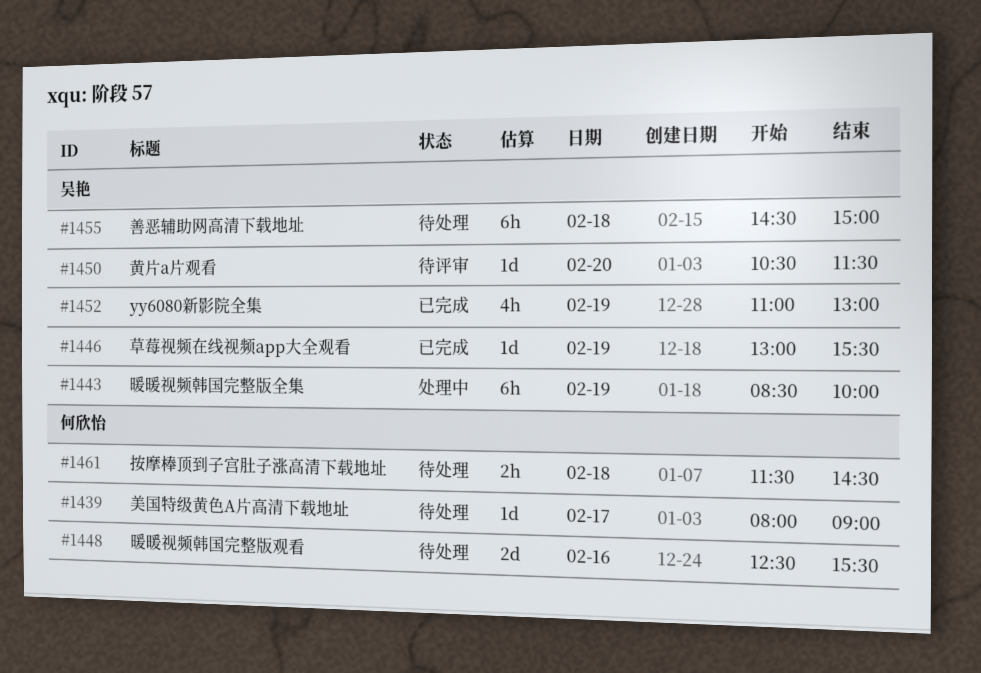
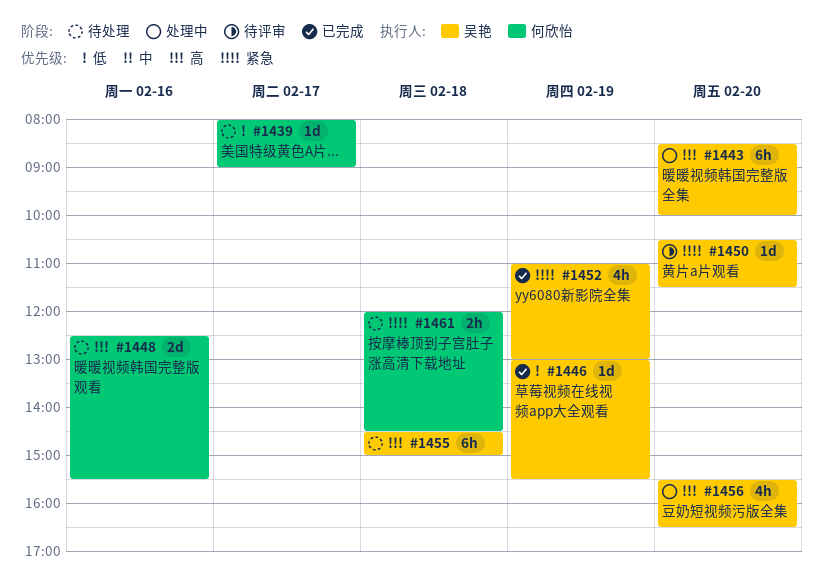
#1443, day: Feb 19 -> Feb 20
#1456: none -> present
#1461, begins: 11:30 -> 12:00

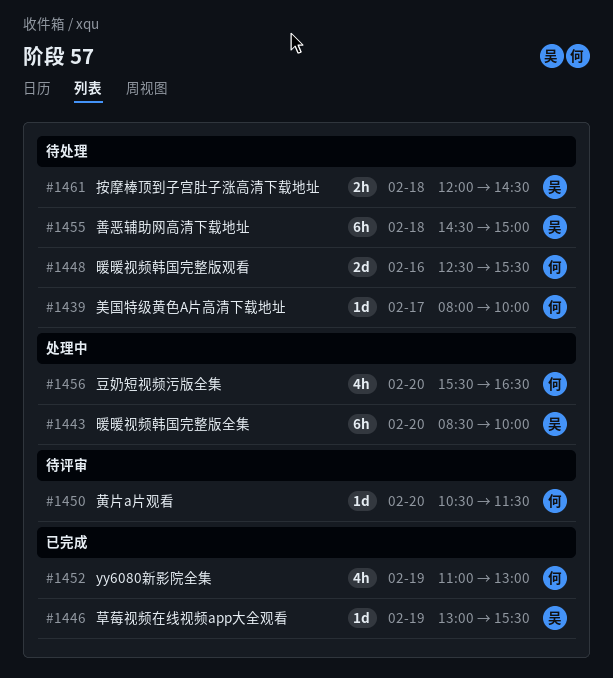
#1439, ends: 09:00 -> 10:00
#1450, owner: 吴艳 -> 何欣怡
#1452, owner: 吴艳 -> 何欣怡
#1456, owner: 吴艳 -> 何欣怡
#1461, owner: 何欣怡 -> 吴艳

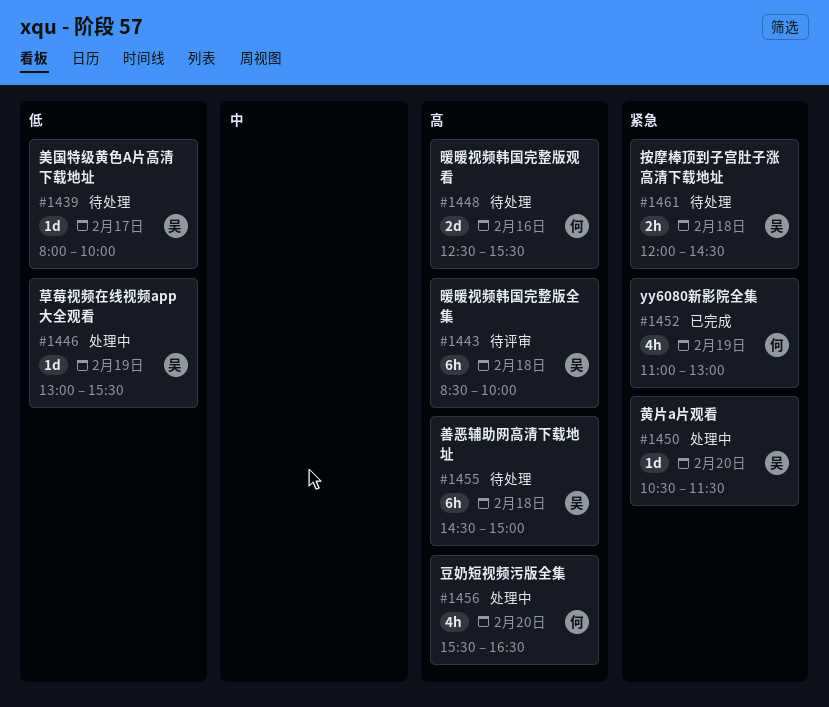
#1439, owner: 何 -> 吴
#1443, status: 处理中 -> 待评审
#1443, day: Feb 20 -> Feb 18
#1446, status: 已完成 -> 处理中
#1450, status: 待评审 -> 处理中
#1450, owner: 何 -> 吴

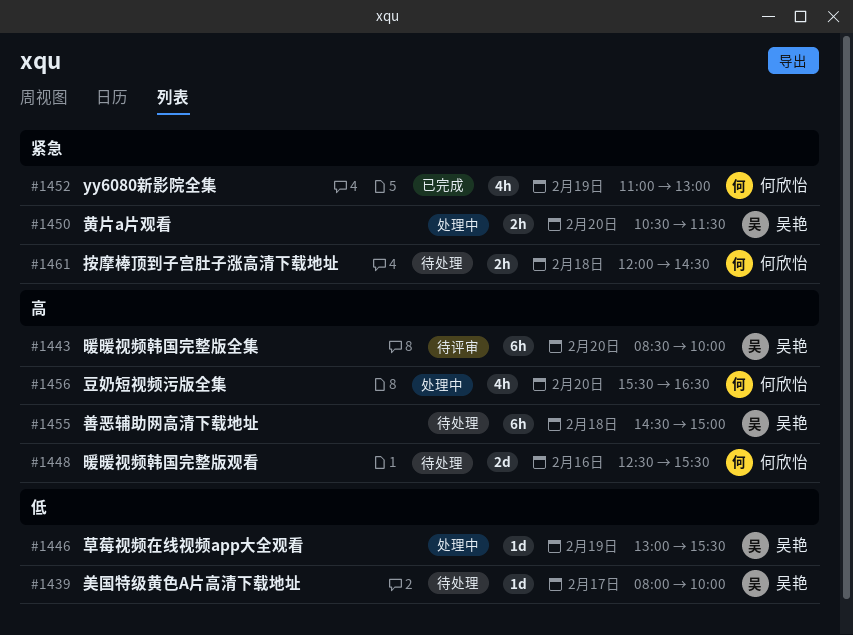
#1443, day: Feb 18 -> Feb 20
#1450, estimate: 1d -> 2h
#1461, owner: 吴艳 -> 何欣怡

